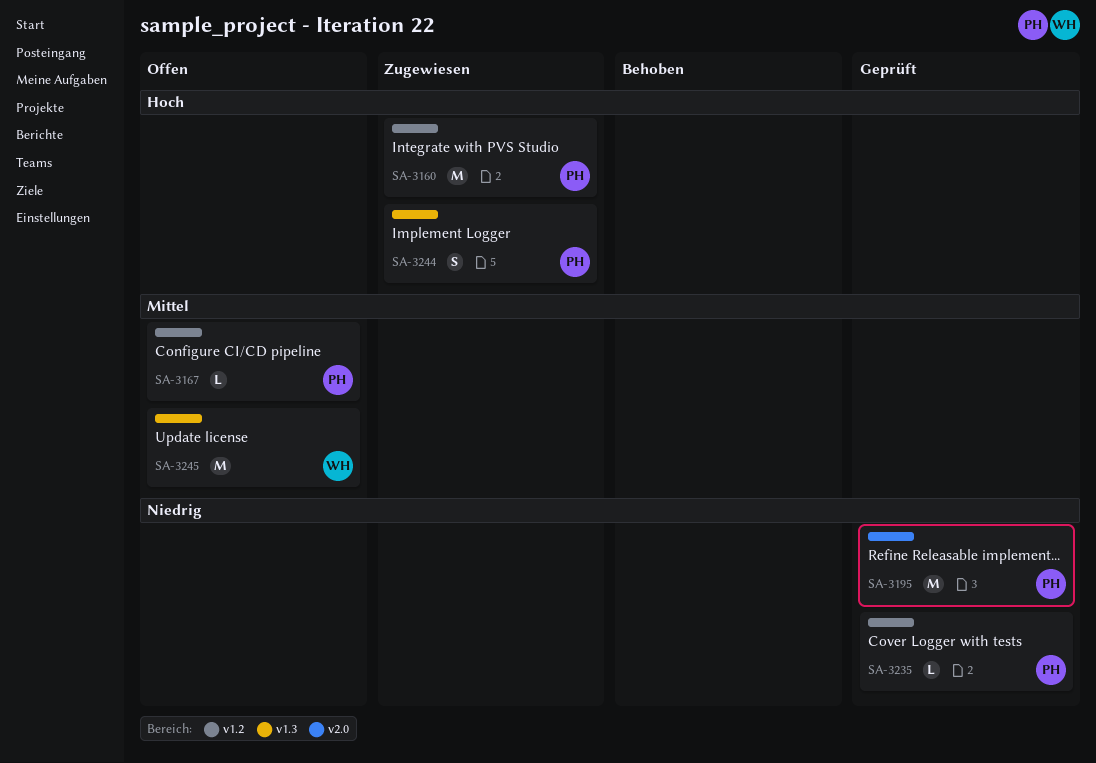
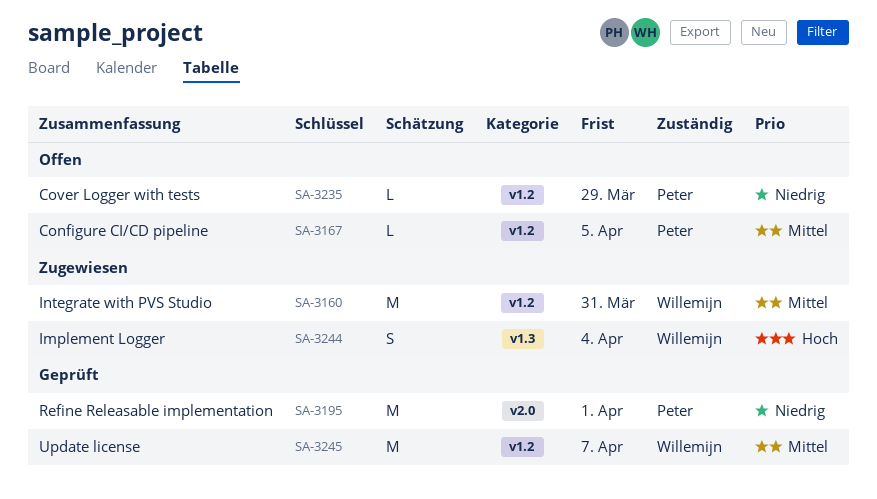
SA-3160, owner: Peter -> Willemijn
SA-3160, priority: Hoch -> Mittel
SA-3235, status: Geprüft -> Offen
SA-3244, owner: Peter -> Willemijn
SA-3245, status: Offen -> Geprüft
SA-3245, label: v1.3 -> v1.2

